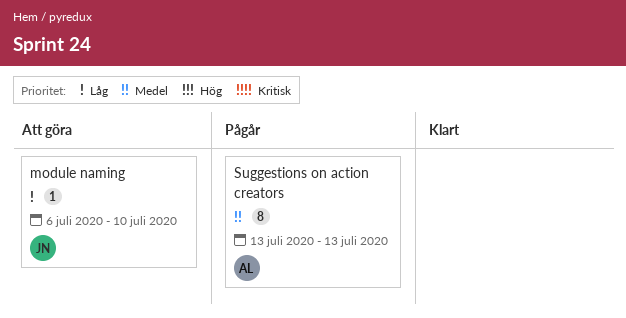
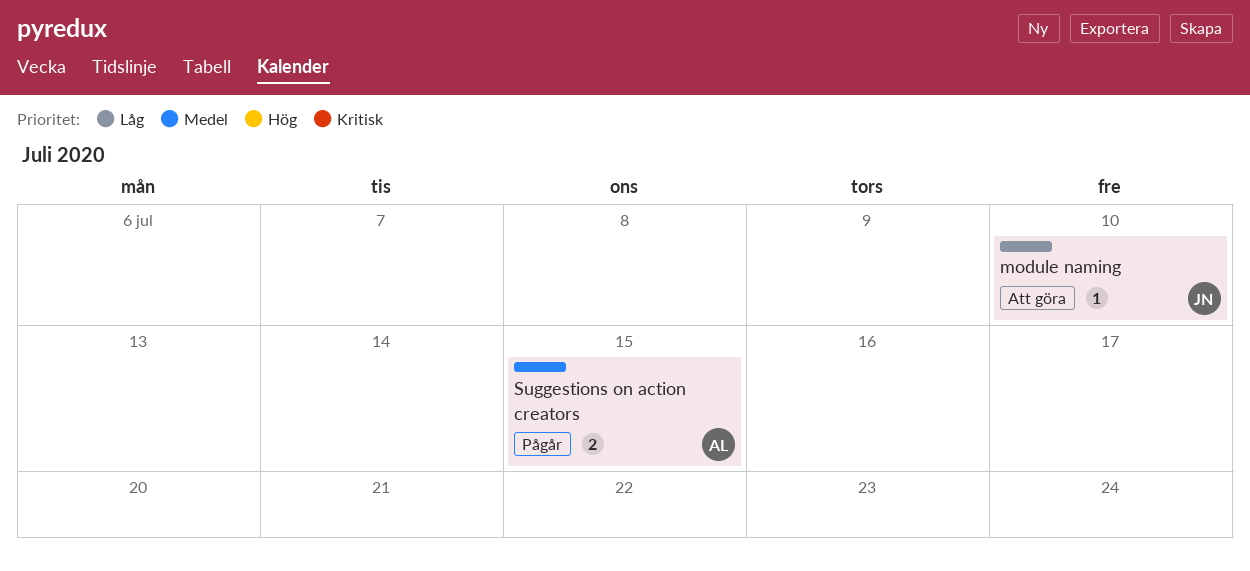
Suggestions on action creators, estimate: 8 -> 2
Suggestions on action creators, due: Jul 13 -> Jul 15

